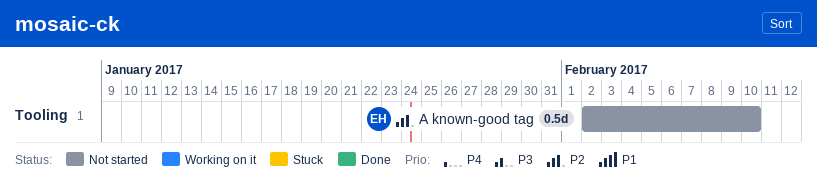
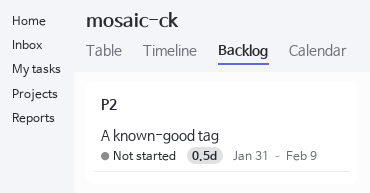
A known-good tag, start: Feb 2 -> Jan 31
A known-good tag, due: Feb 10 -> Feb 9

